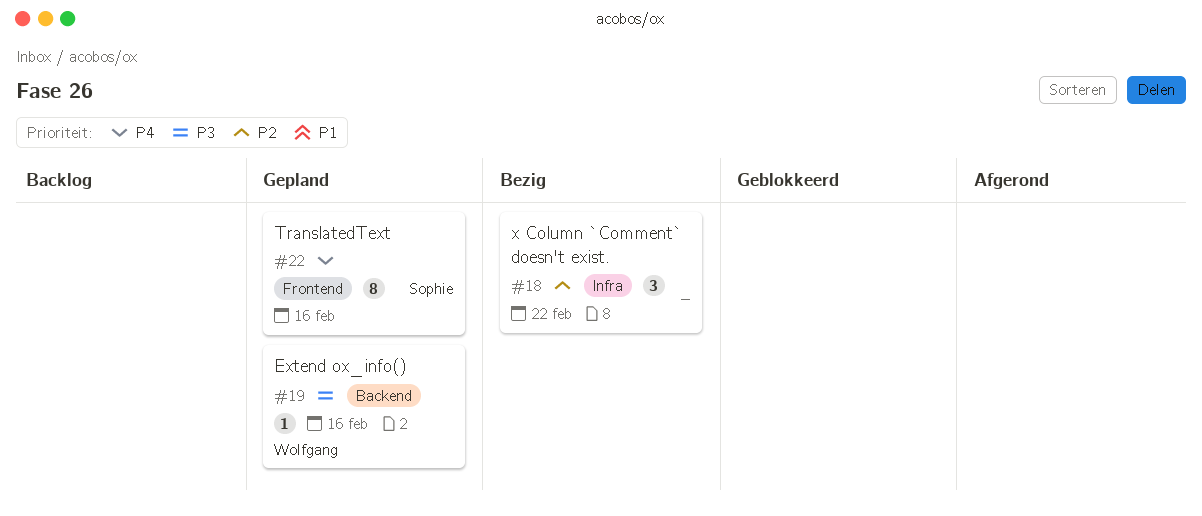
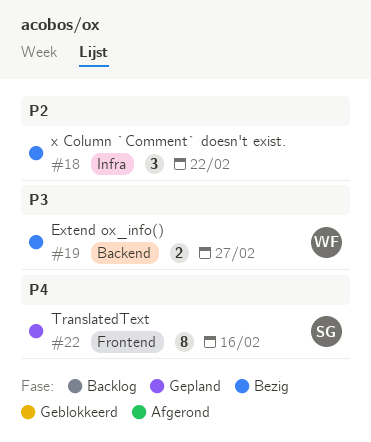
#19, status: Gepland -> Bezig
#19, estimate: 1 -> 2
#19, due: Feb 16 -> Feb 27

